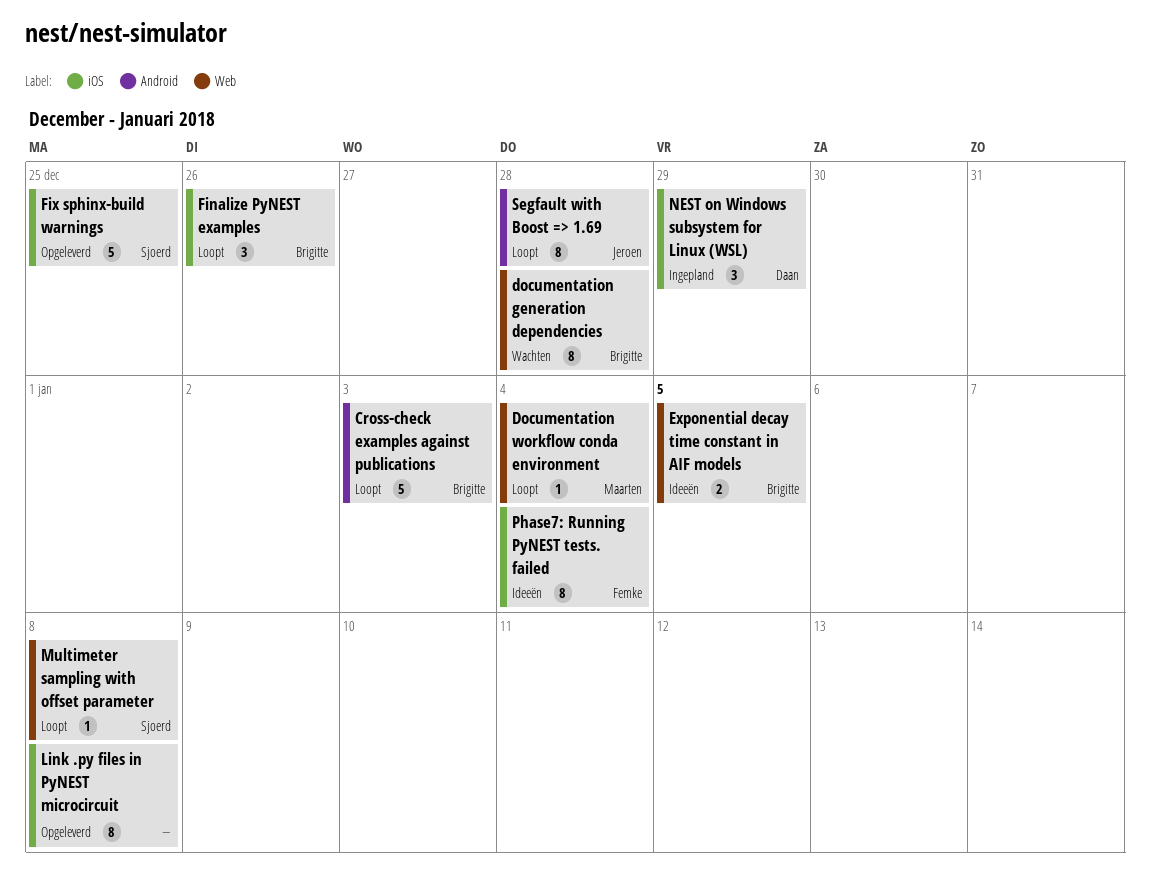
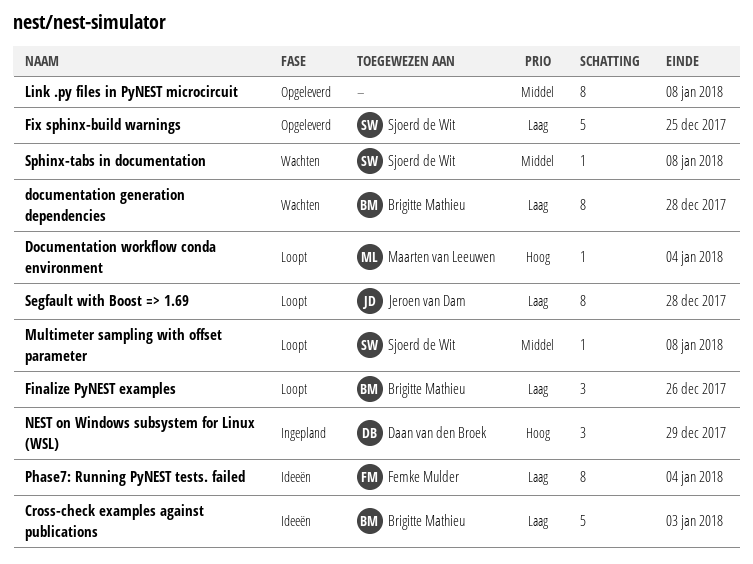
Cross-check examples against publications, status: Loopt -> Ideeën
Exponential decay time constant in AIF models: present -> none
Sphinx-tabs in documentation: none -> present

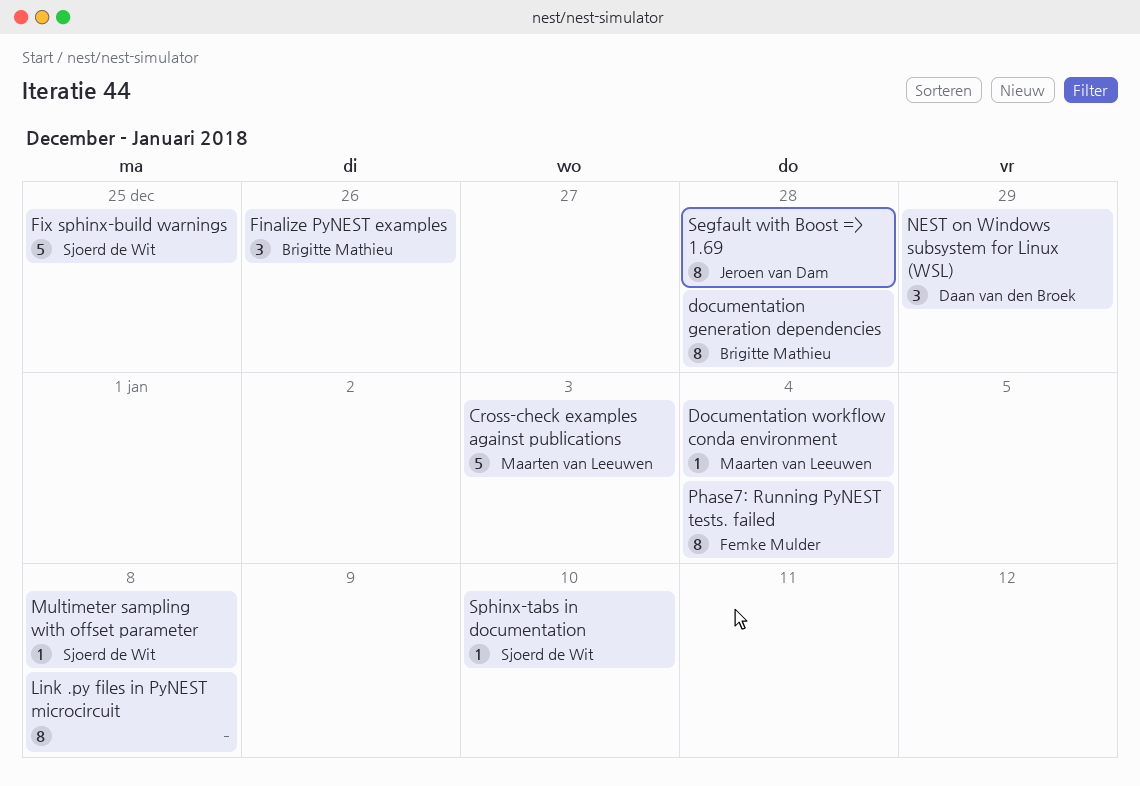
Cross-check examples against publications, owner: Brigitte Mathieu -> Maarten van Leeuwen
Sphinx-tabs in documentation, due: Jan 8 -> Jan 10

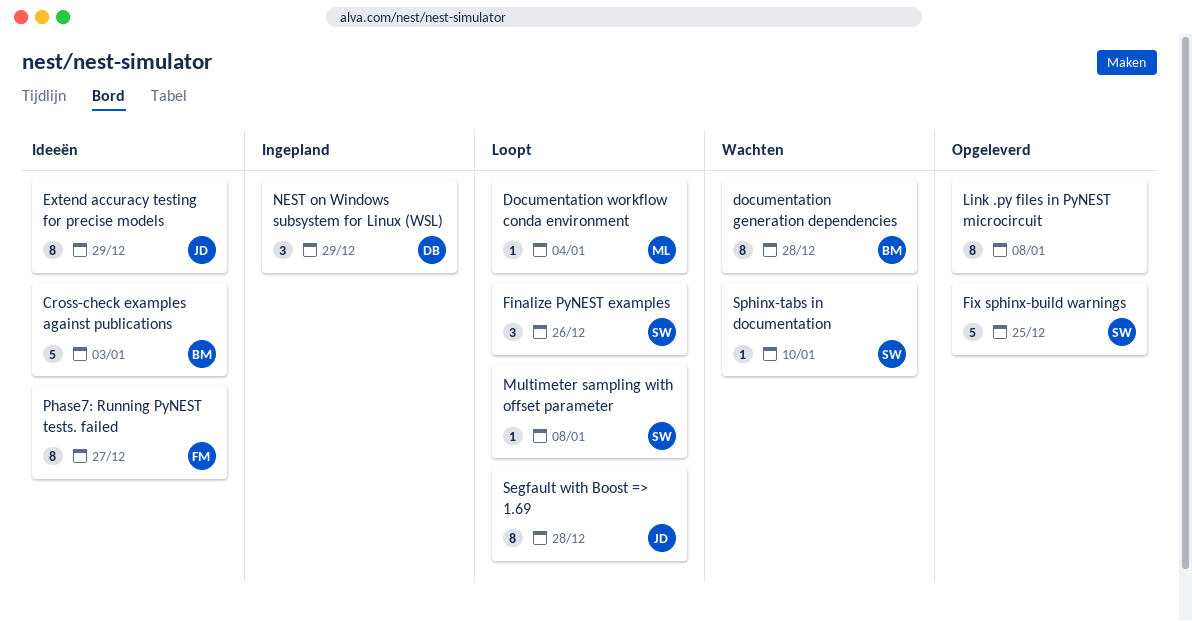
Cross-check examples against publications, owner: Maarten van Leeuwen -> Brigitte Mathieu
Extend accuracy testing for precise models: none -> present
Finalize PyNEST examples, owner: Brigitte Mathieu -> Sjoerd de Wit
Phase7: Running PyNEST tests. failed, due: Jan 4 -> Dec 27

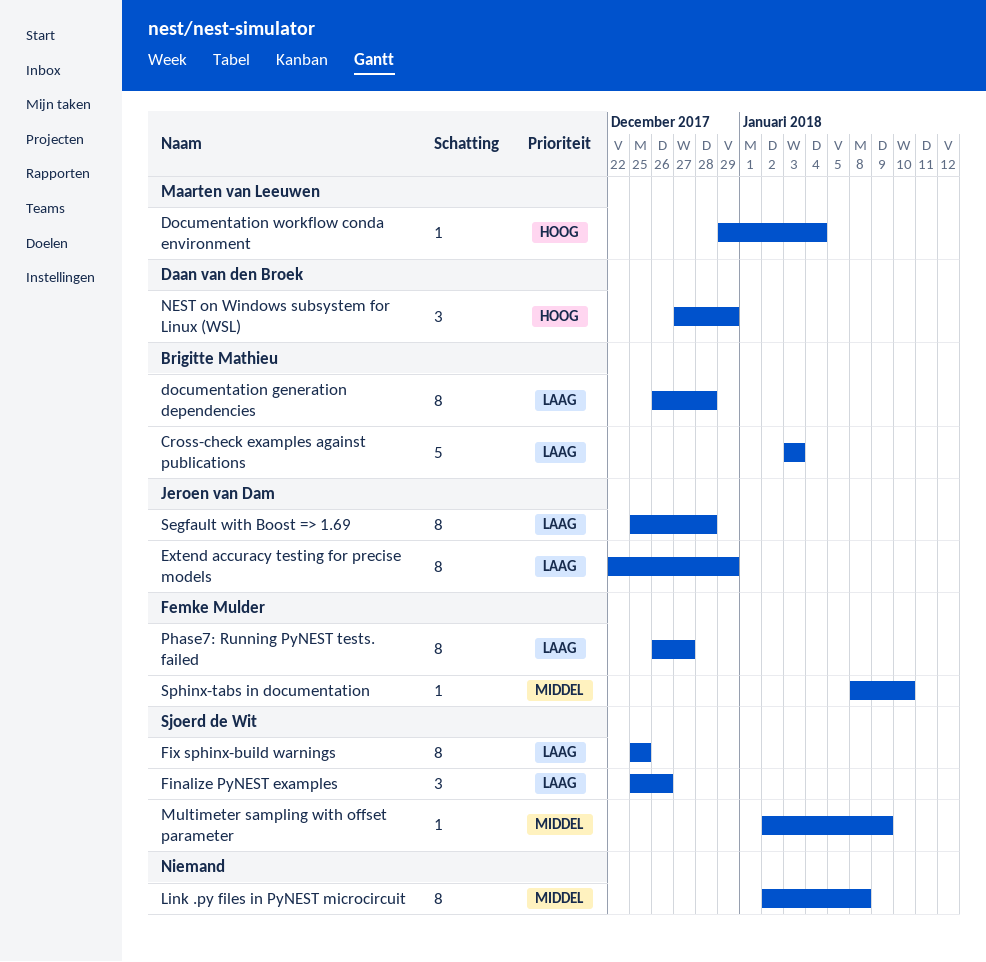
Fix sphinx-build warnings, estimate: 5 -> 8
Multimeter sampling with offset parameter, due: Jan 8 -> Jan 9
Sphinx-tabs in documentation, owner: Sjoerd de Wit -> Femke Mulder

